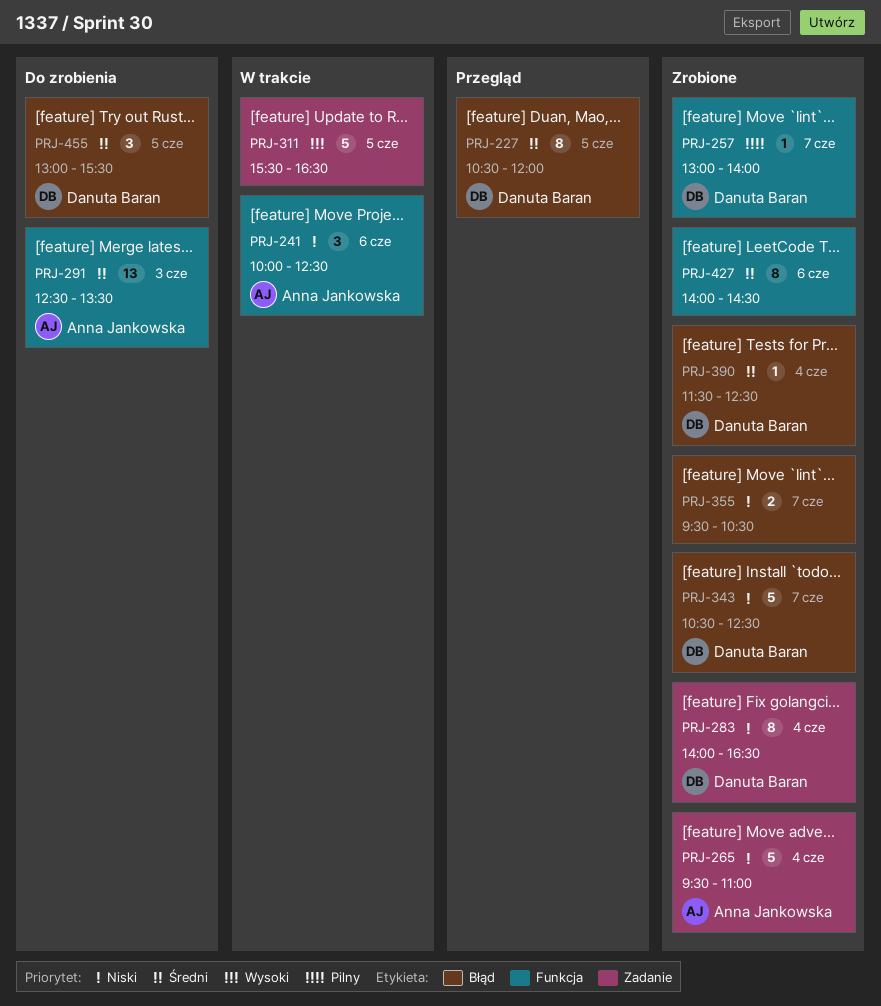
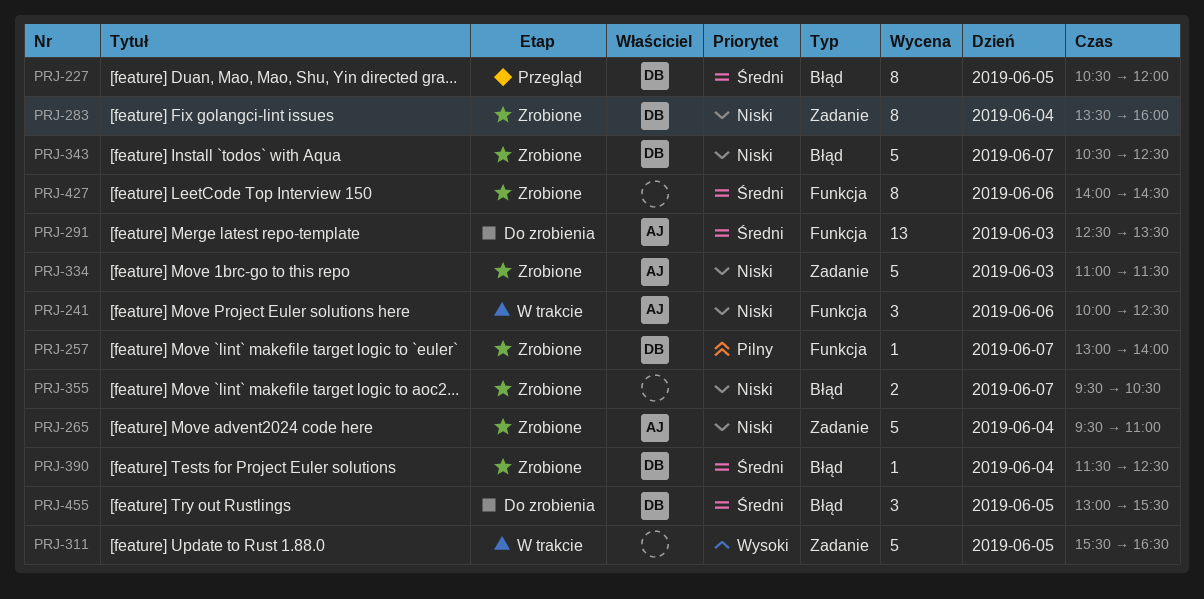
PRJ-283, begins: 14:00 -> 13:30
PRJ-283, ends: 16:30 -> 16:00
PRJ-334: none -> present

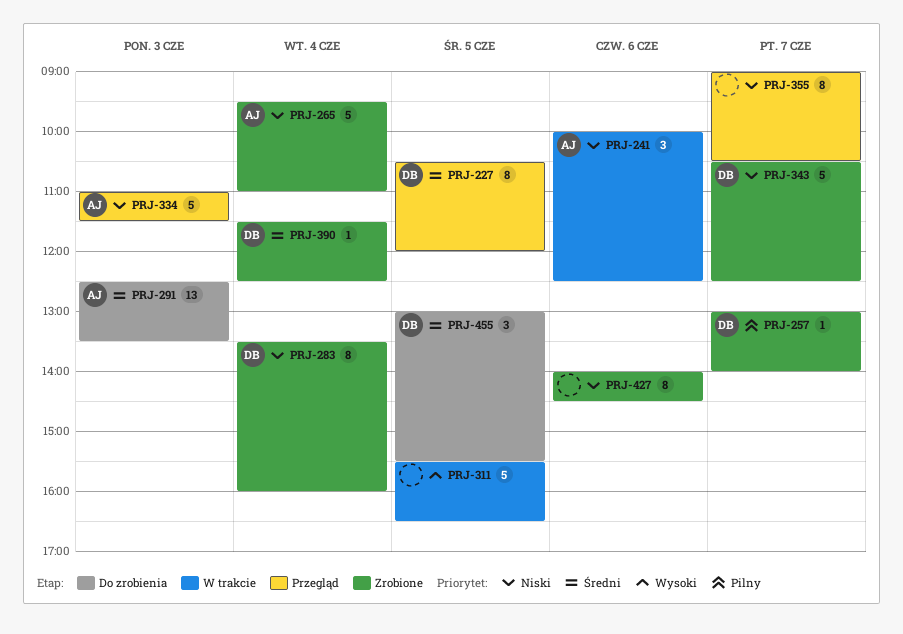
PRJ-334, status: Zrobione -> Przegląd
PRJ-355, status: Zrobione -> Przegląd
PRJ-355, estimate: 2 -> 8
PRJ-355, begins: 09:30 -> 09:00
PRJ-427, priority: Średni -> Niski

